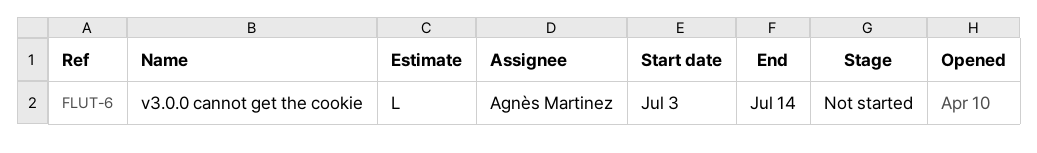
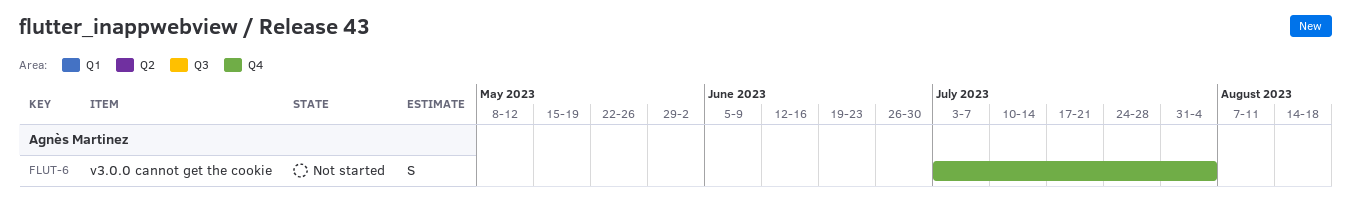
FLUT-6, estimate: L -> S
FLUT-6, due: Jul 14 -> Aug 4

